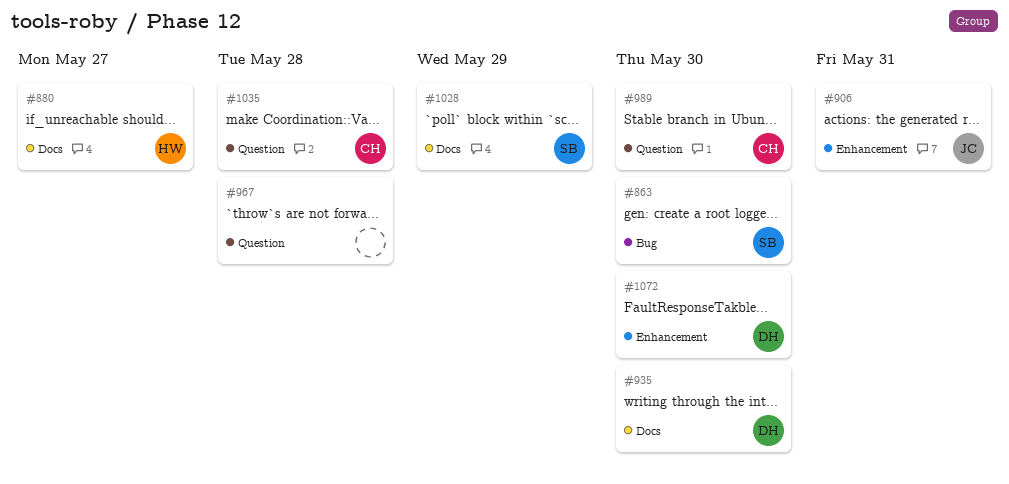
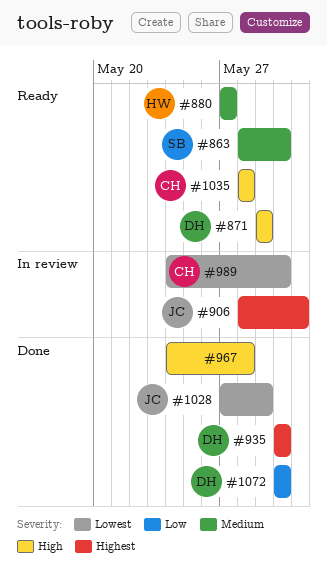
#871: none -> present
#1028, owner: SB -> JC

